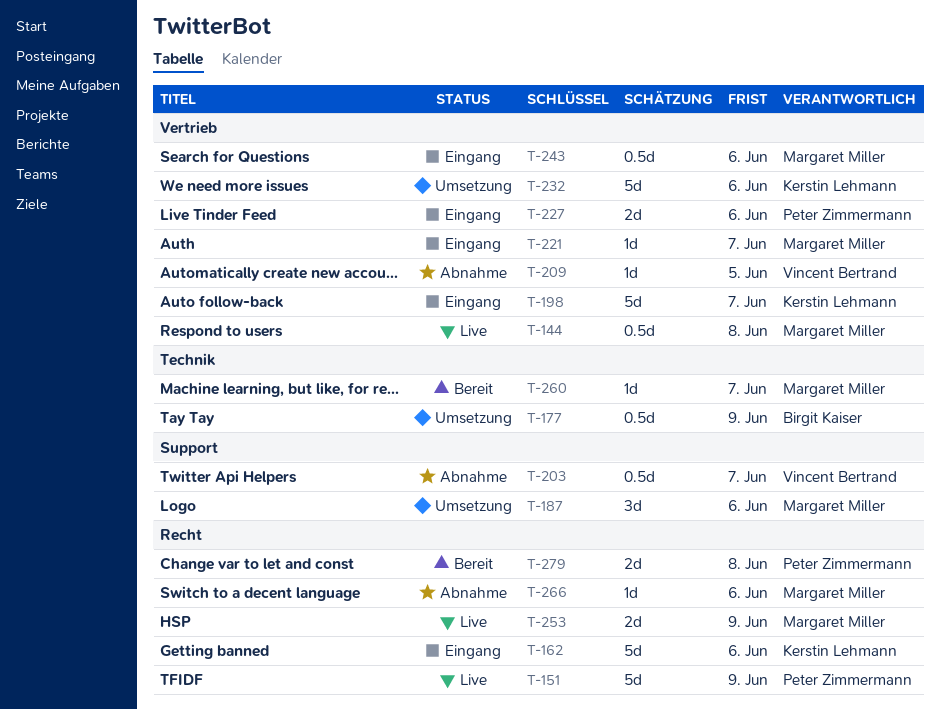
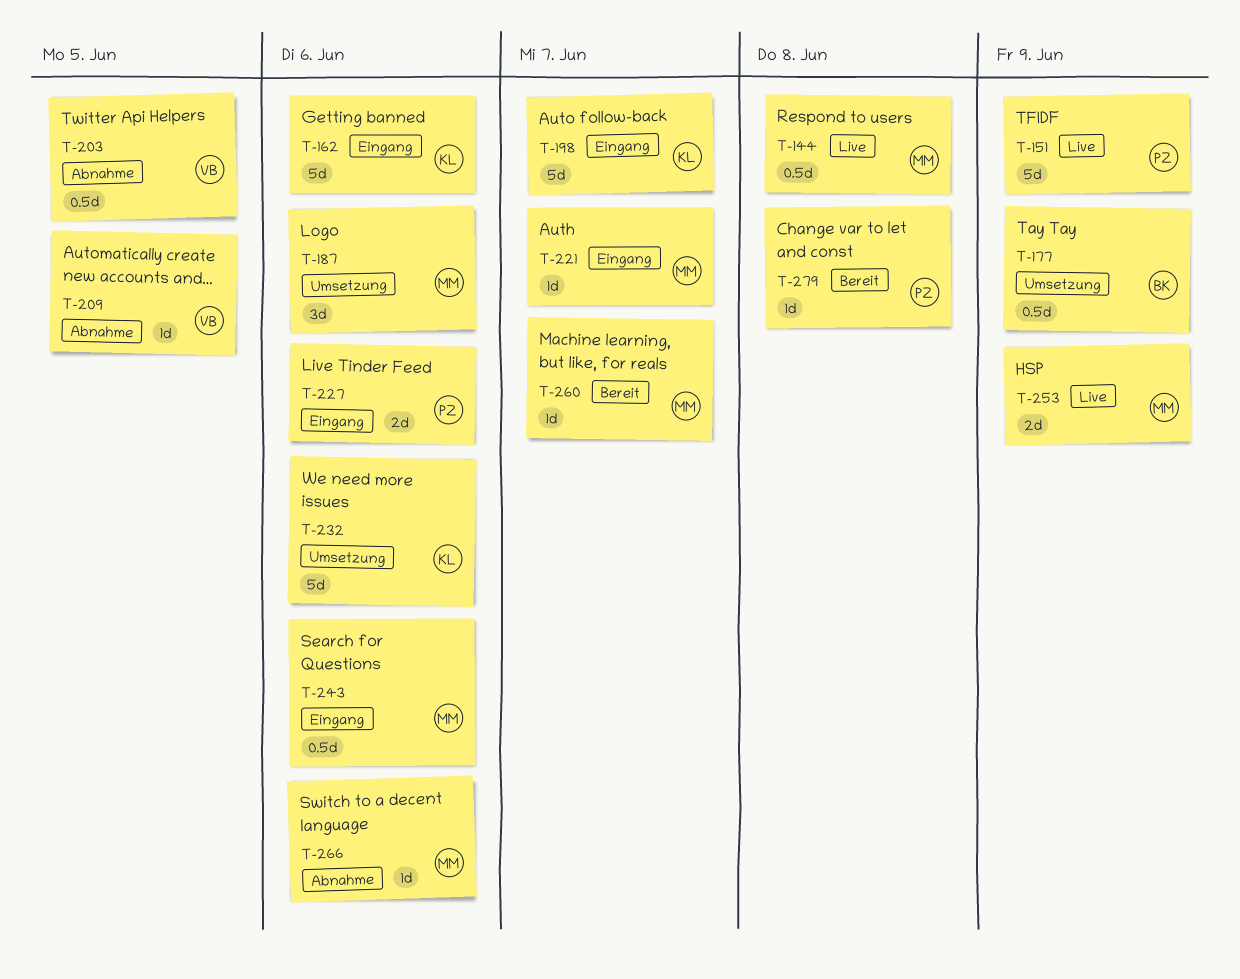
T-203, due: Jun 7 -> Jun 5
T-279, estimate: 2d -> 1d

